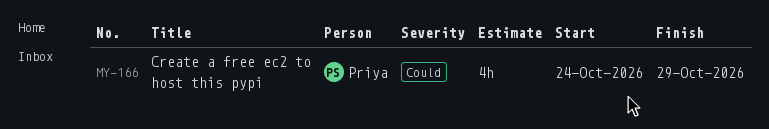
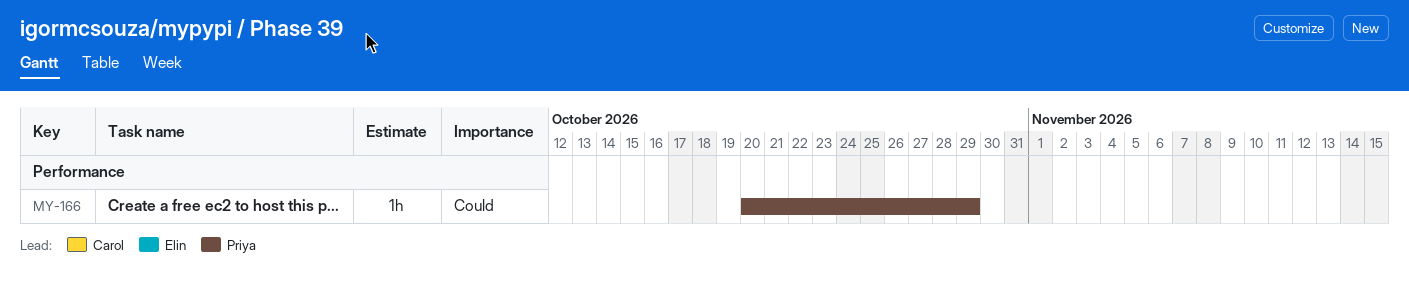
MY-166, estimate: 4h -> 1h
MY-166, start: Oct 24 -> Oct 20

